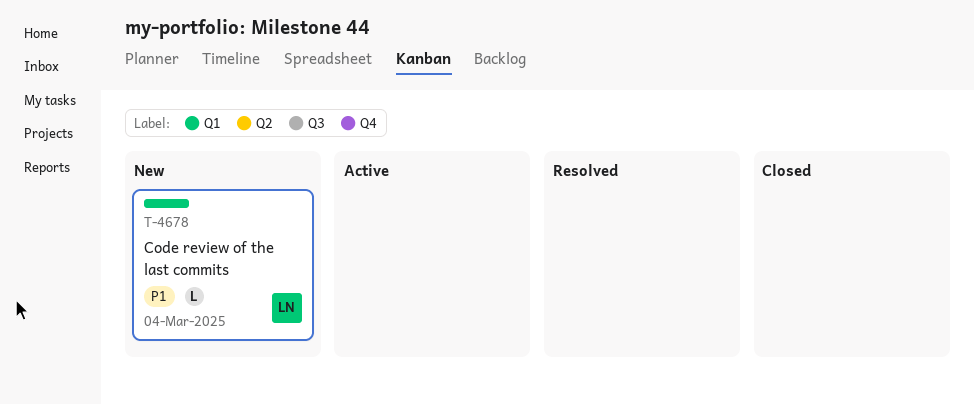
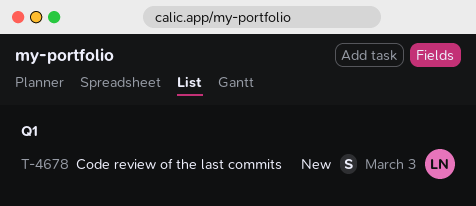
T-4678, estimate: L -> S
T-4678, due: Mar 4 -> Mar 3

